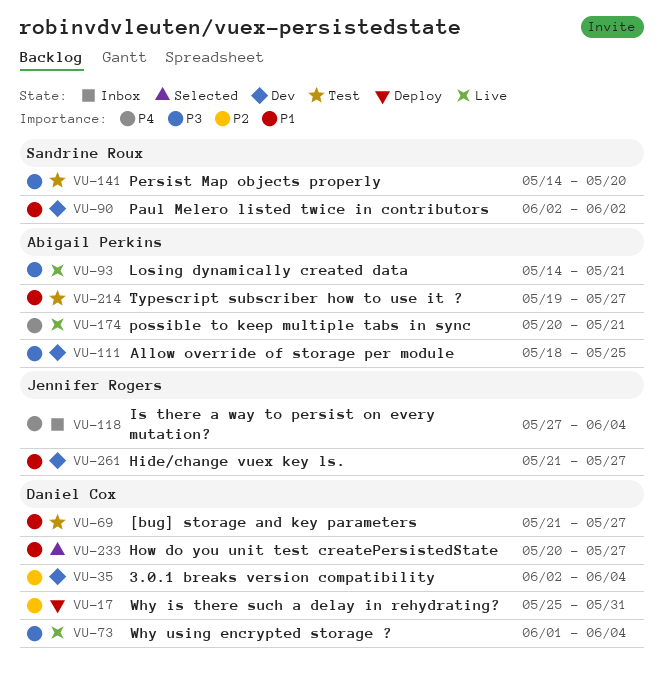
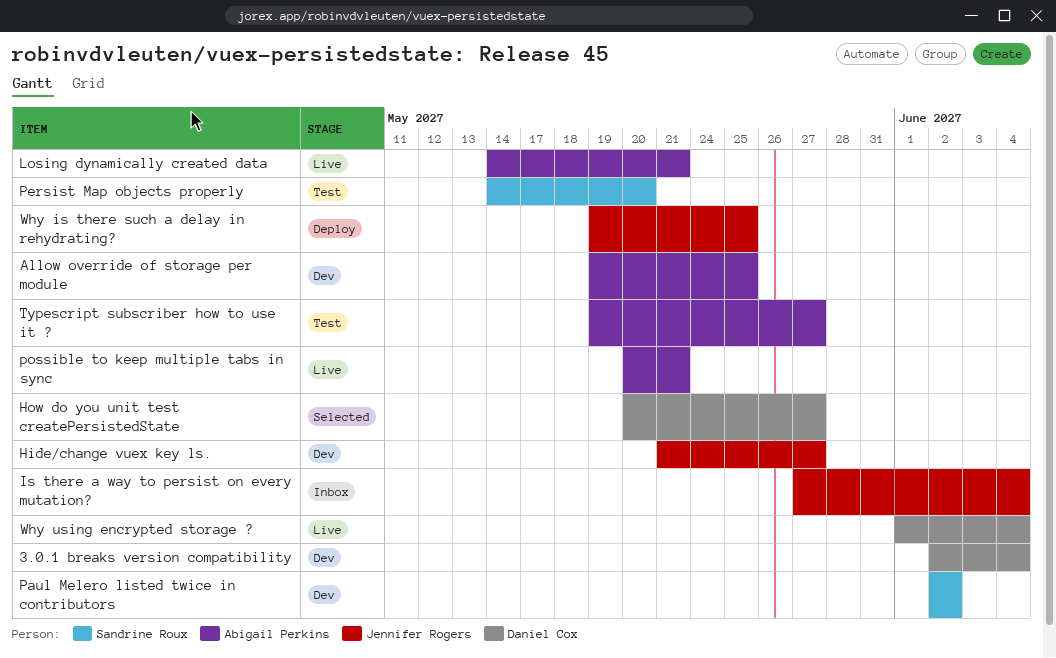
[bug] storage and key parameters: present -> none
Allow override of storage per module, start: May 18 -> May 19
Why is there such a delay in rehydrating?, owner: Daniel Cox -> Jennifer Rogers
Why is there such a delay in rehydrating?, start: May 25 -> May 19
Why is there such a delay in rehydrating?, due: May 31 -> May 25

